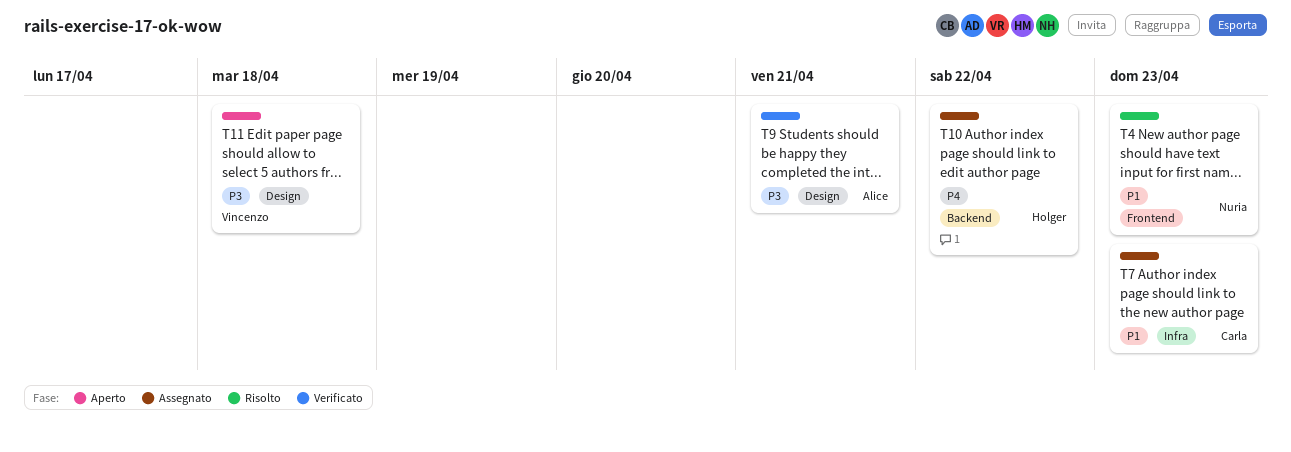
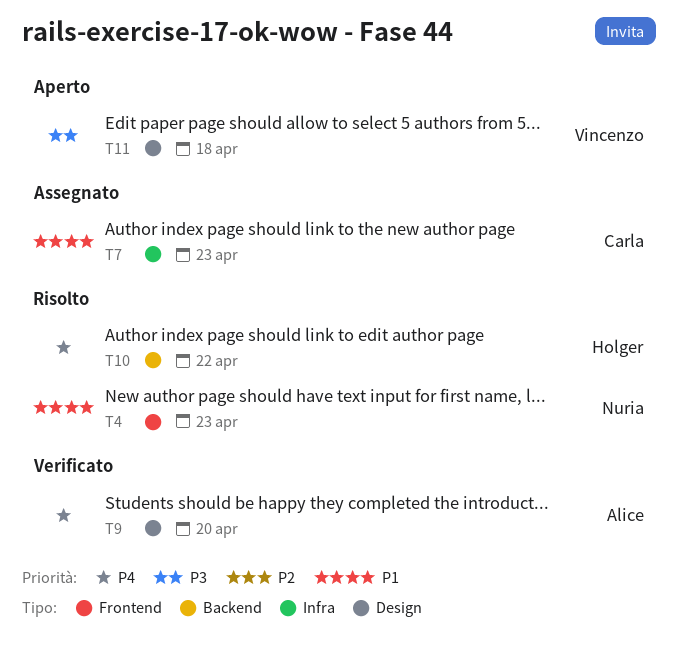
T9, priority: P3 -> P4
T9, due: Apr 21 -> Apr 20
T10, status: Assegnato -> Risolto

